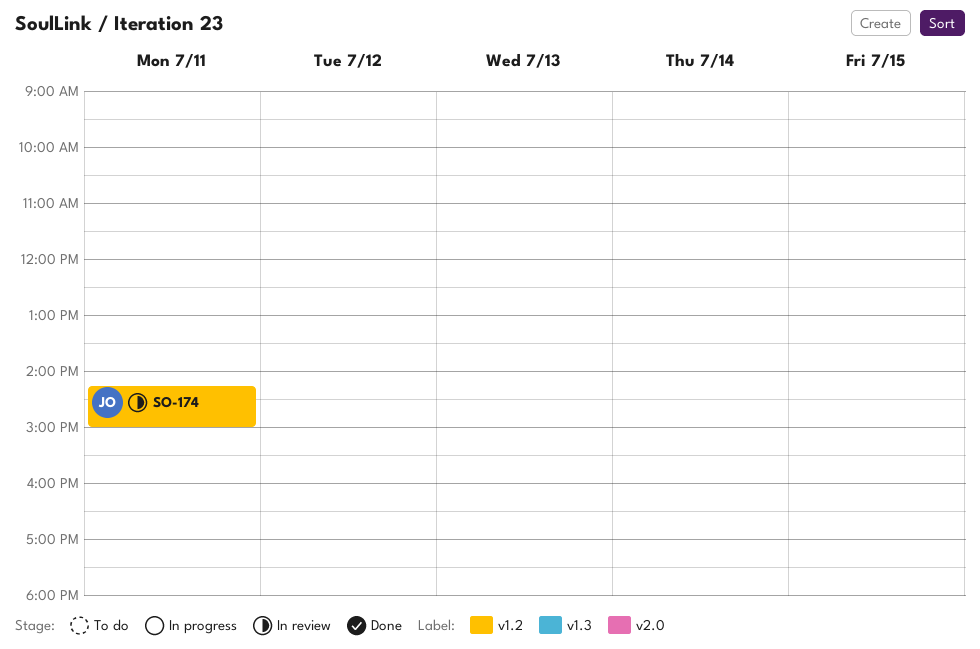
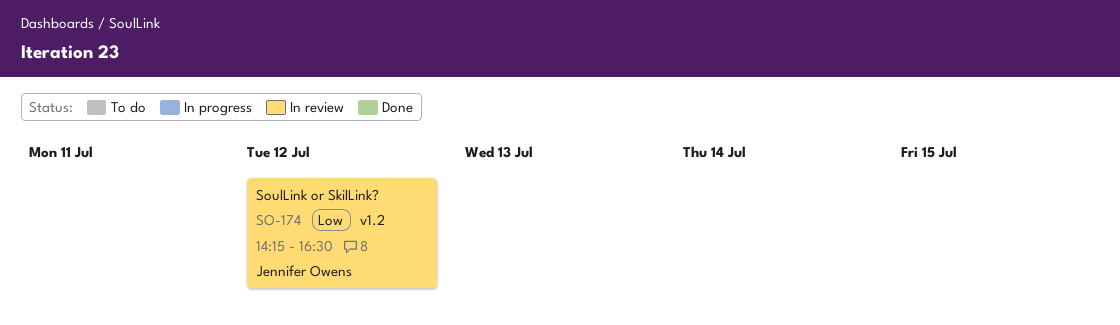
SO-174, day: Jul 11 -> Jul 12
SO-174, ends: 15:00 -> 16:30

